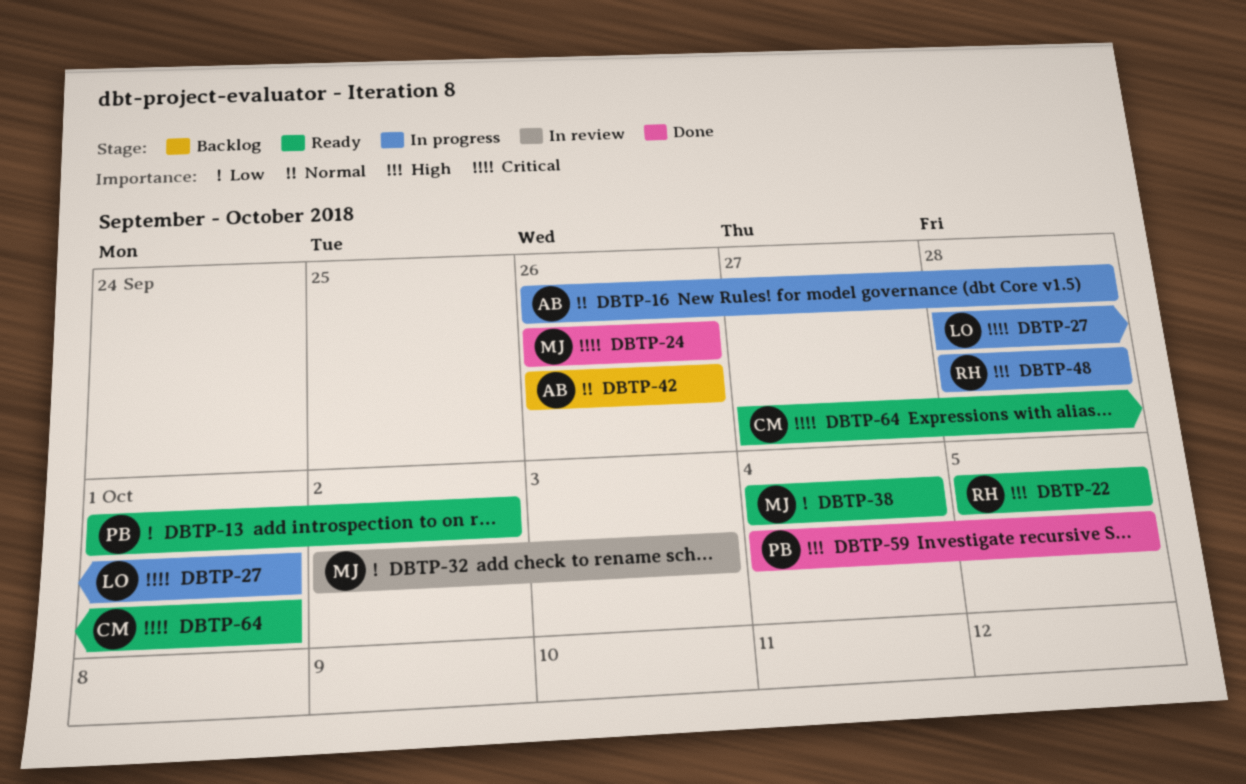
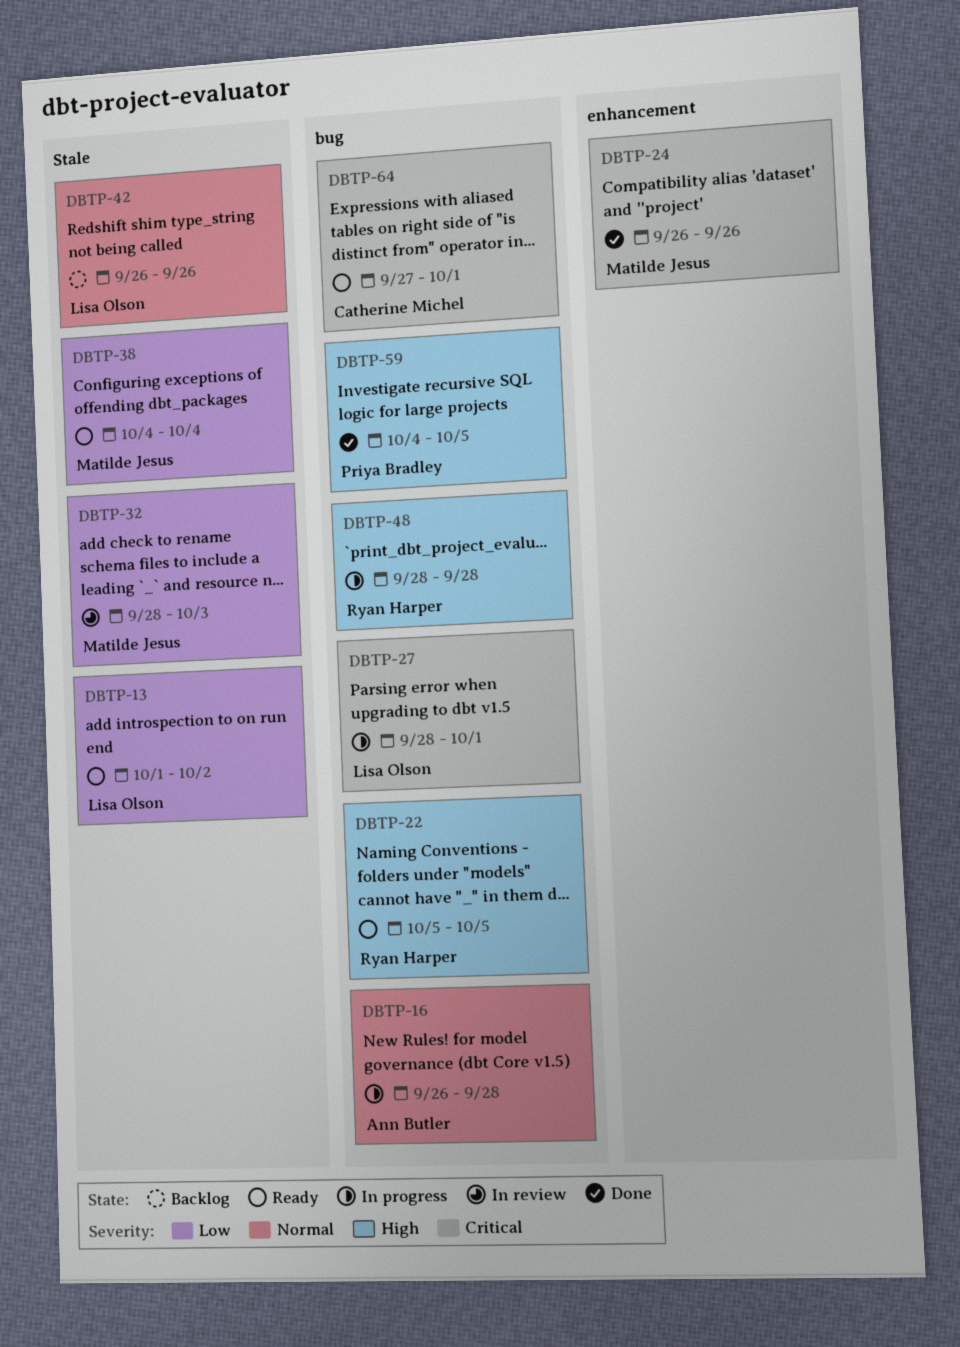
DBTP-13, owner: Priya Bradley -> Lisa Olson
DBTP-32, start: Oct 2 -> Sep 28
DBTP-42, owner: Ann Butler -> Lisa Olson

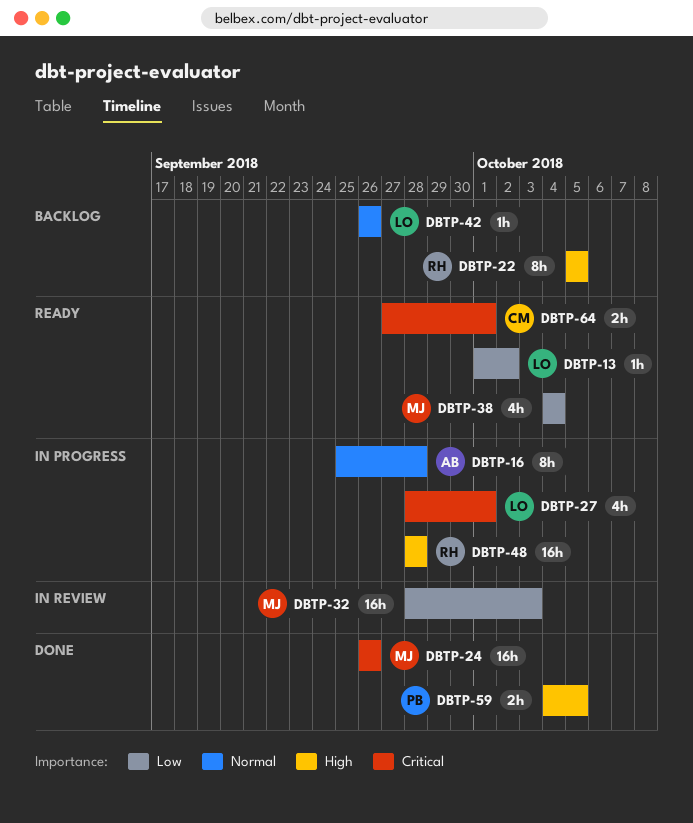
DBTP-16, start: Sep 26 -> Sep 25
DBTP-22, status: Ready -> Backlog

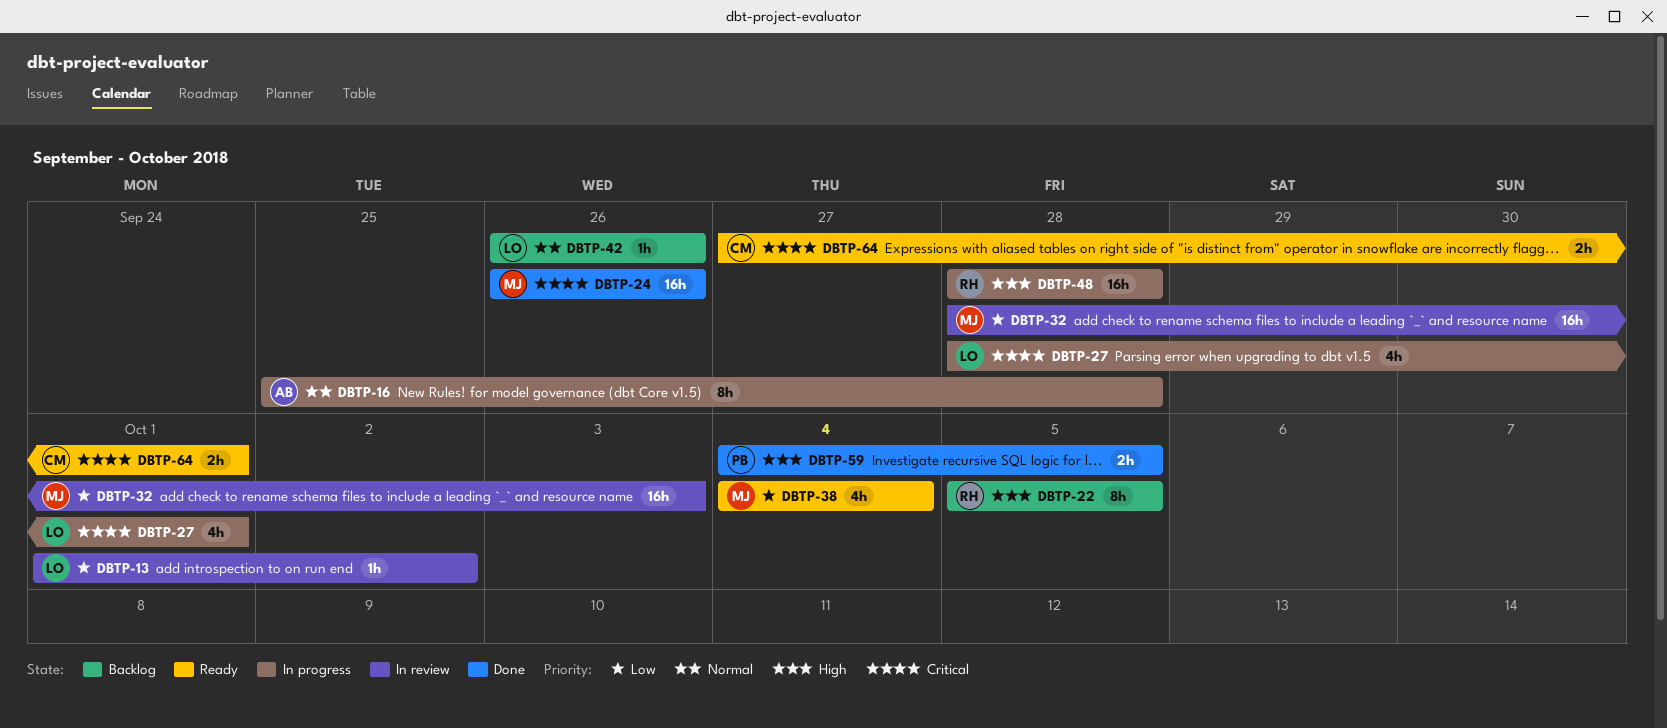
DBTP-13, status: Ready -> In review

